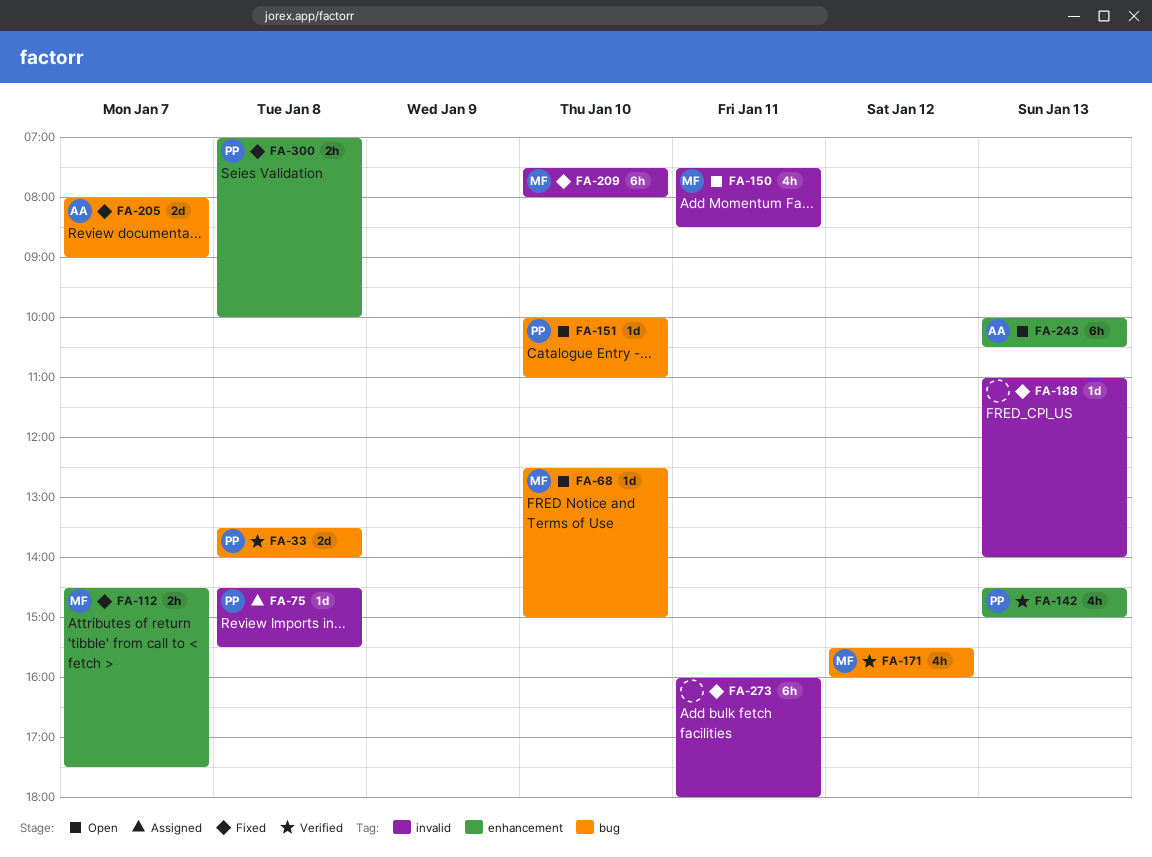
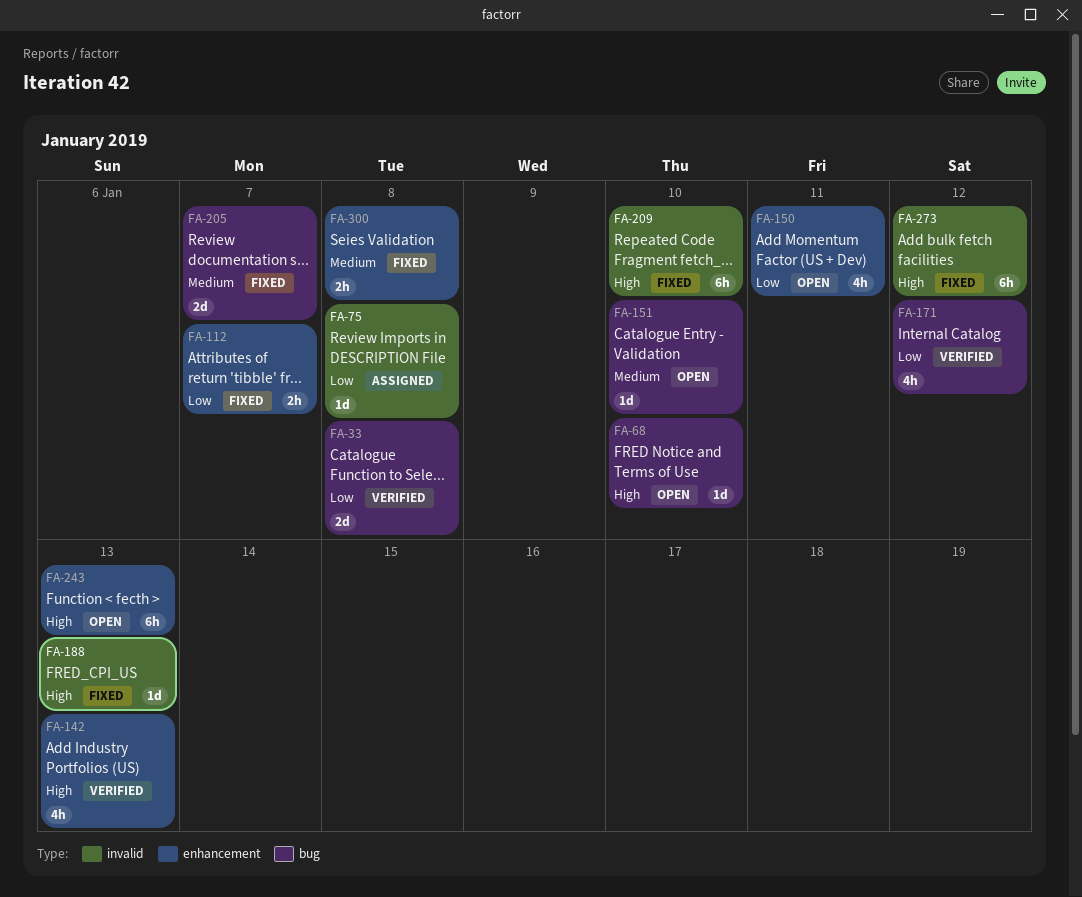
FA-150, label: invalid -> enhancement
FA-273, day: Jan 11 -> Jan 12

